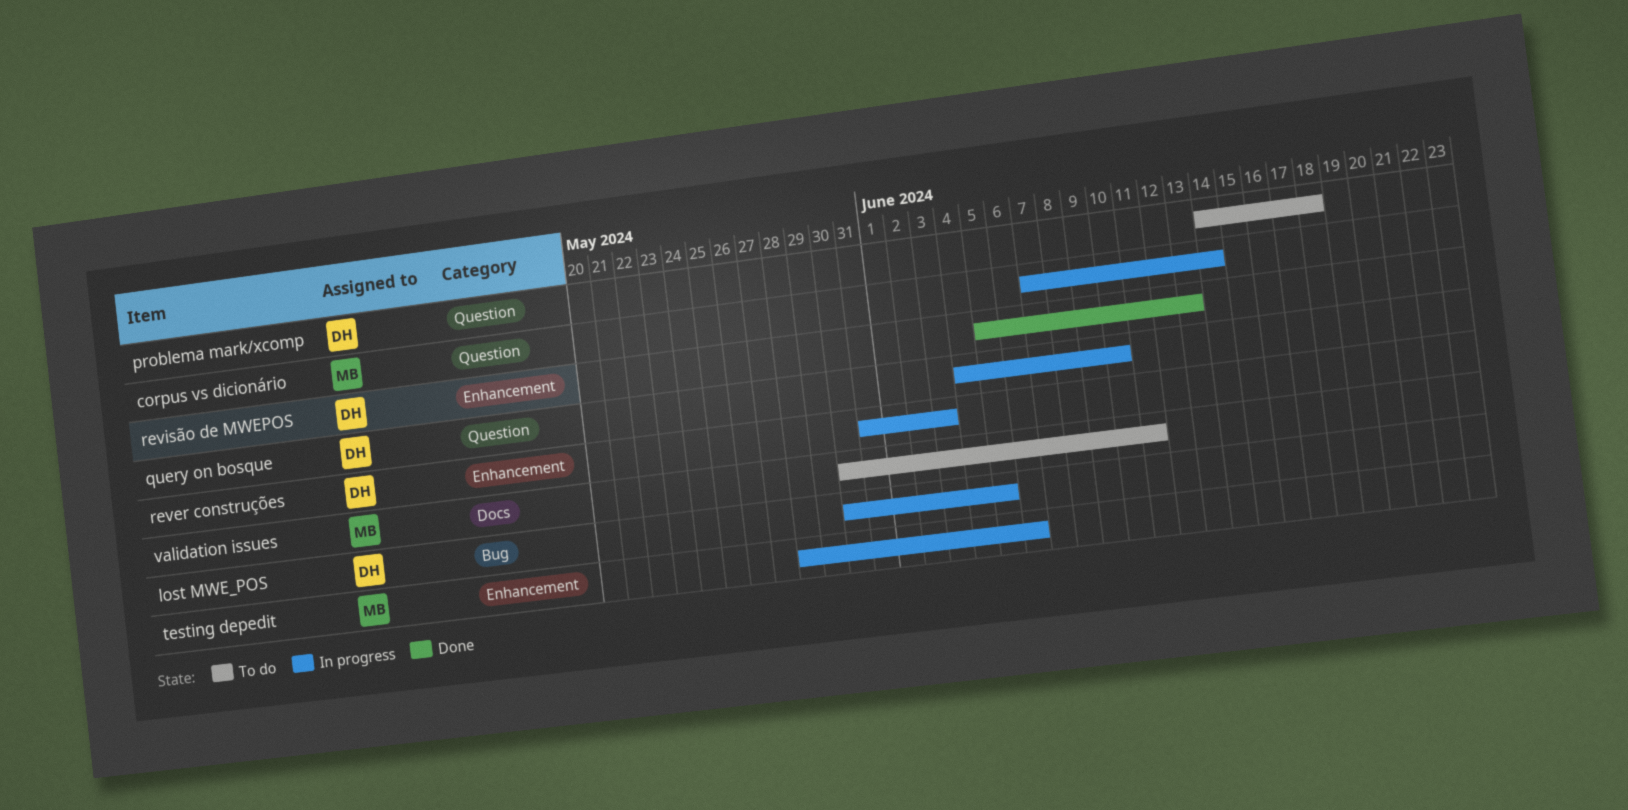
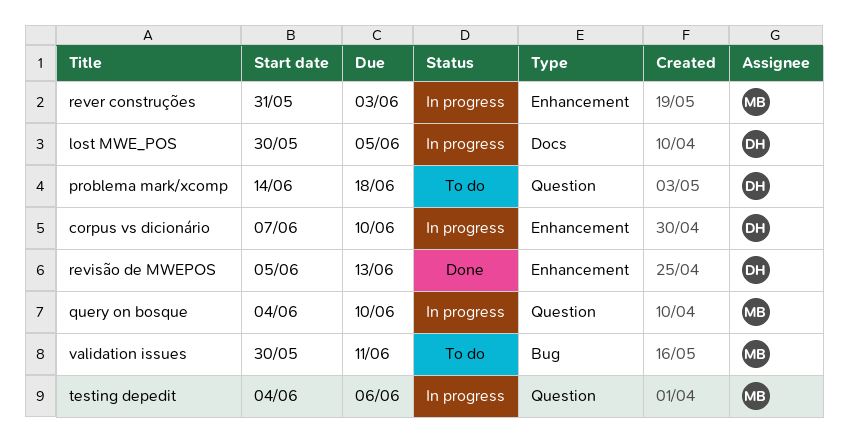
corpus vs dicionário, owner: MB -> DH
corpus vs dicionário, label: Question -> Enhancement
corpus vs dicionário, due: Jun 14 -> Jun 10
lost MWE_POS, label: Bug -> Docs
query on bosque, owner: DH -> MB
rever construções, owner: DH -> MB
testing depedit, label: Enhancement -> Question
testing depedit, start: May 28 -> Jun 4
validation issues, label: Docs -> Bug

